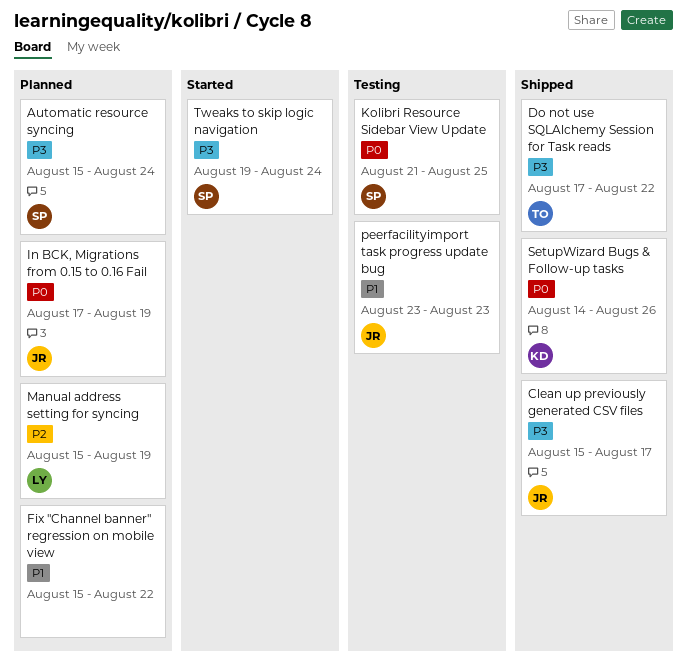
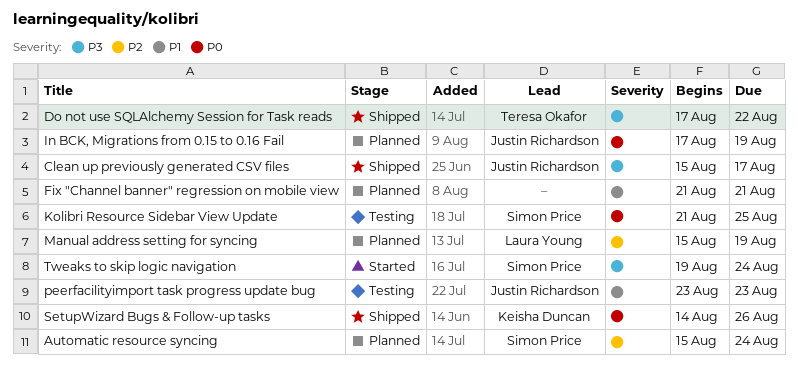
Automatic resource syncing, priority: P3 -> P2
Fix "Channel banner" regression on mobile view, start: Aug 15 -> Aug 21
Fix "Channel banner" regression on mobile view, due: Aug 22 -> Aug 21

